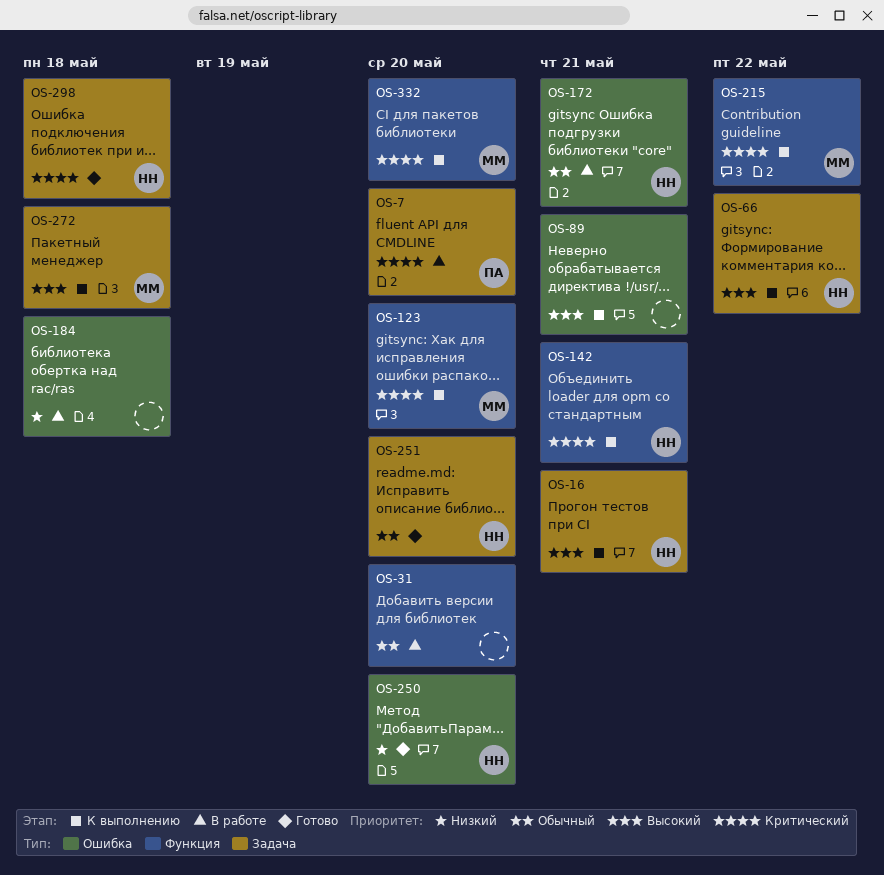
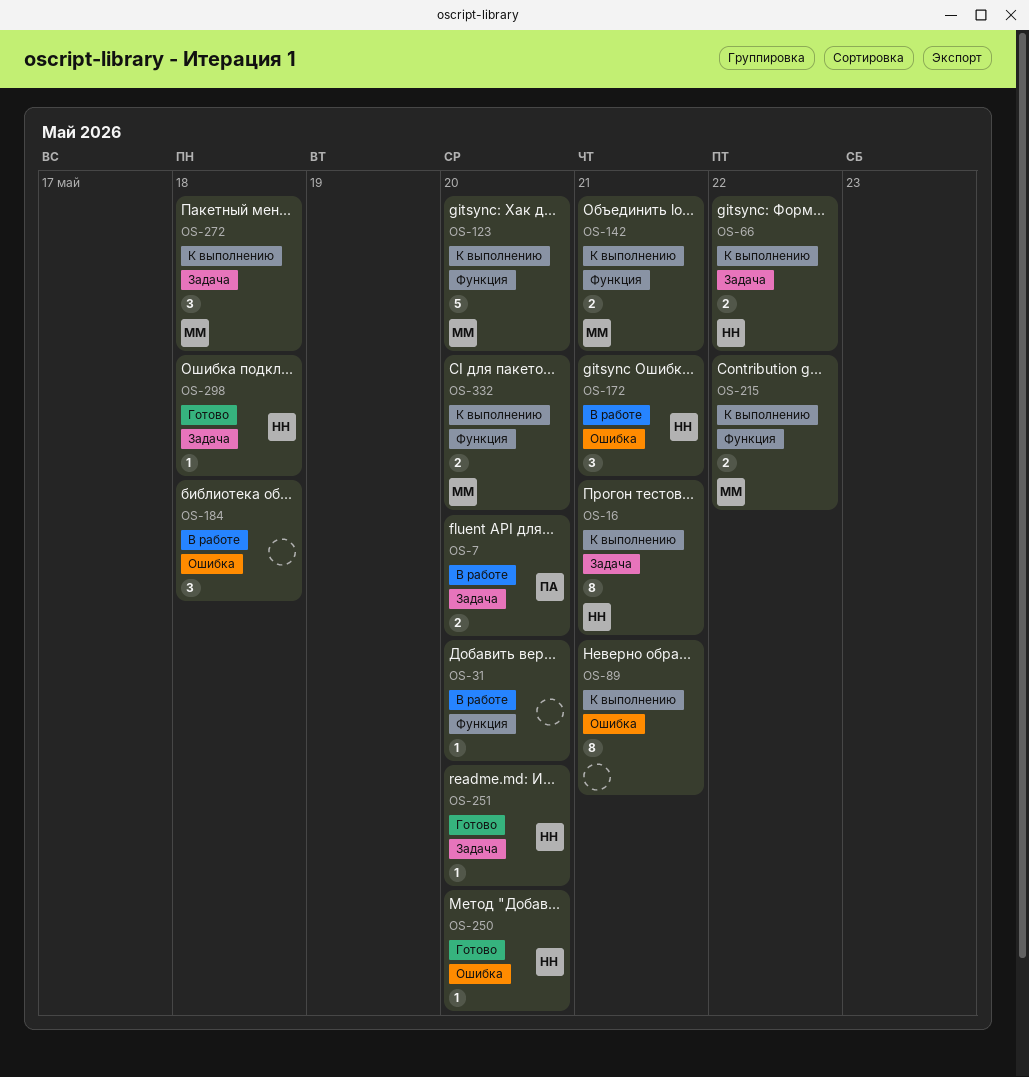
OS-142, owner: НН -> ММ

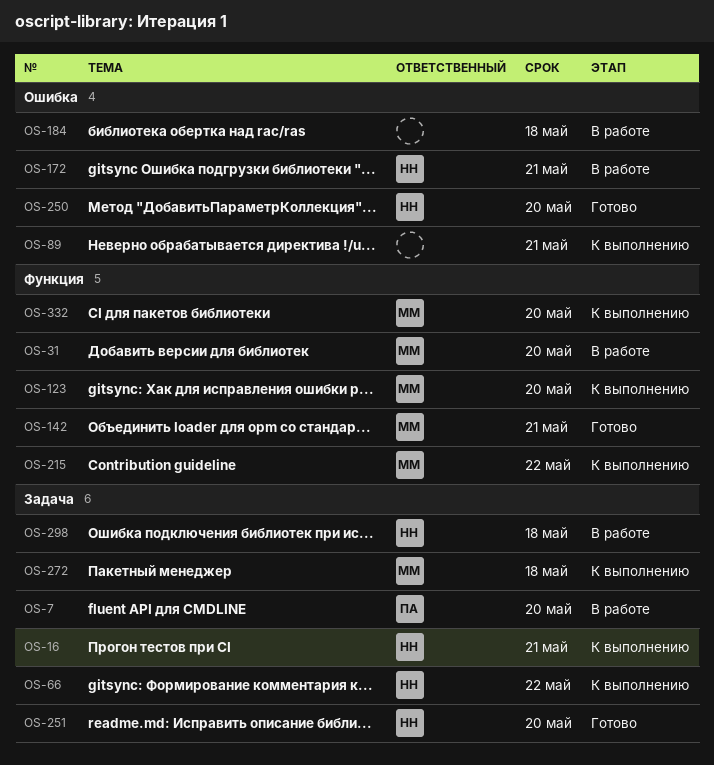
OS-31, owner: none -> ММ
OS-142, status: К выполнению -> Готово
OS-298, status: Готово -> В работе

